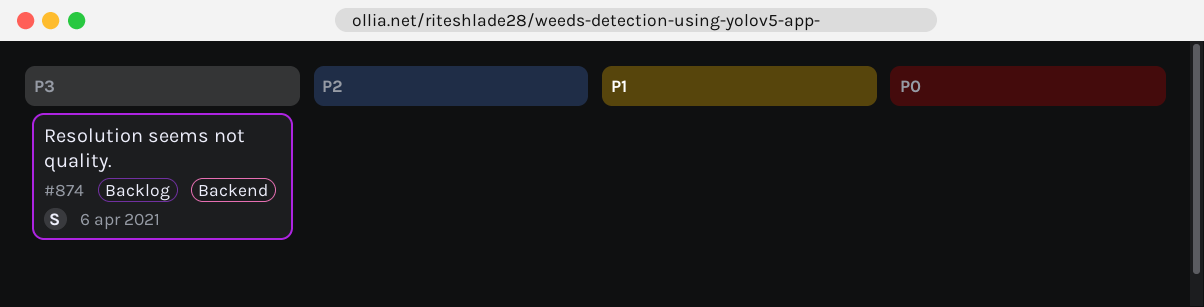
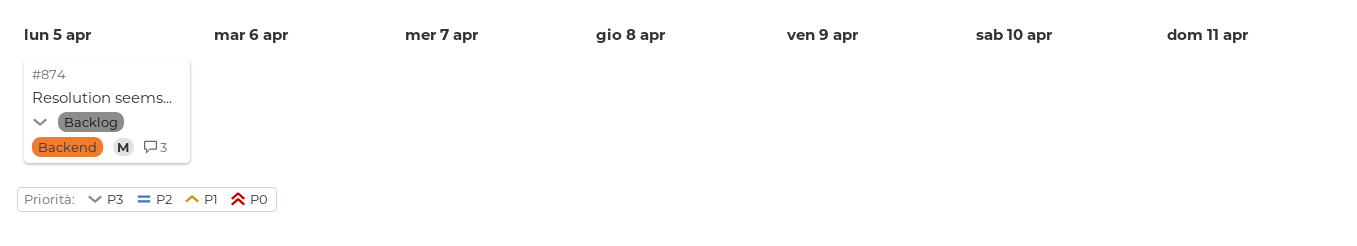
#874, estimate: S -> M
#874, due: Apr 6 -> Apr 5

